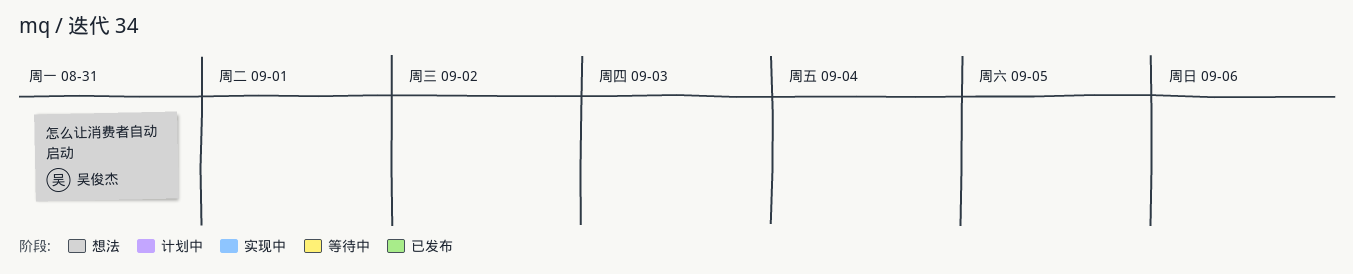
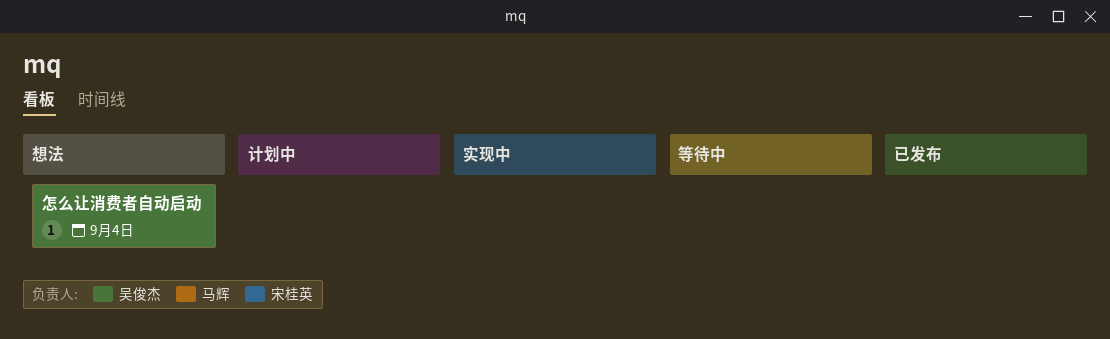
怎么让消费者自动启动, due: Aug 31 -> Sep 4

